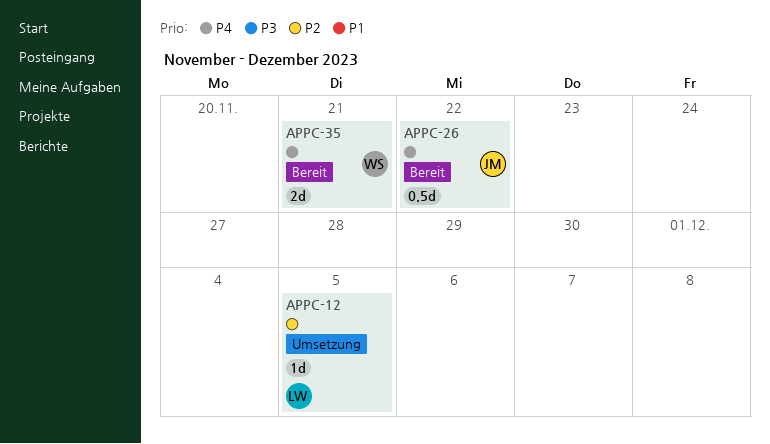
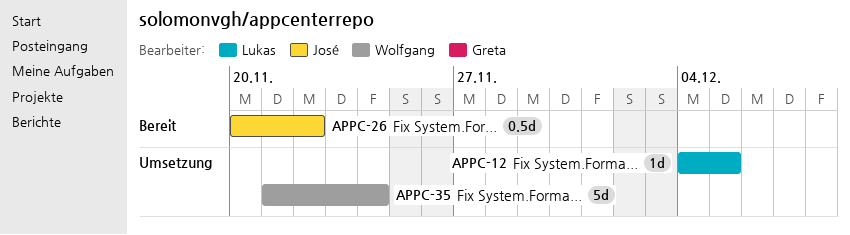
APPC-35, status: Bereit -> Umsetzung
APPC-35, estimate: 2d -> 5d
APPC-35, due: Nov 21 -> Nov 24

